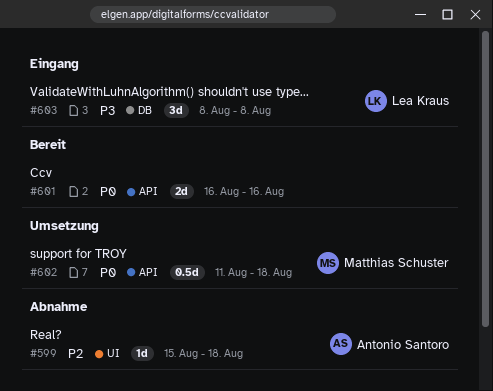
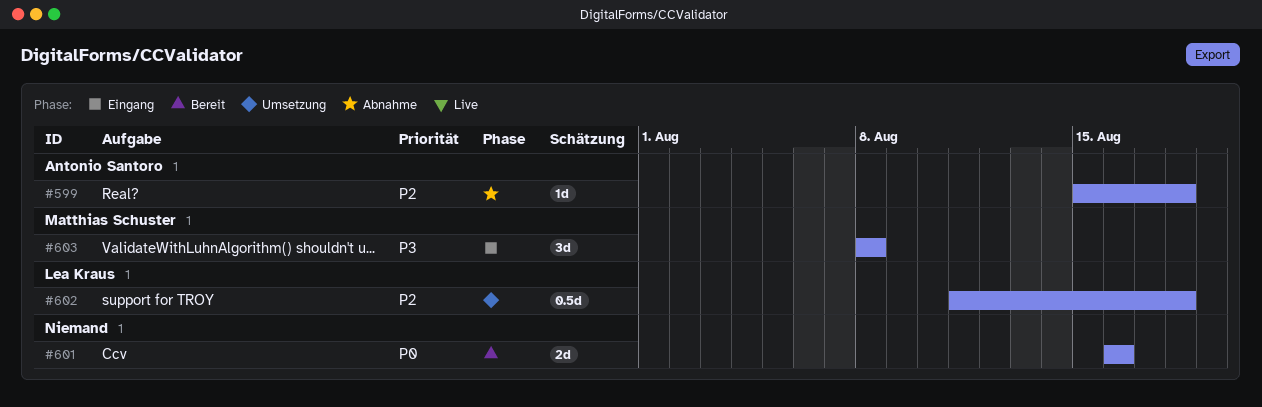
#602, owner: Matthias Schuster -> Lea Kraus
#602, priority: P0 -> P2
#603, owner: Lea Kraus -> Matthias Schuster

